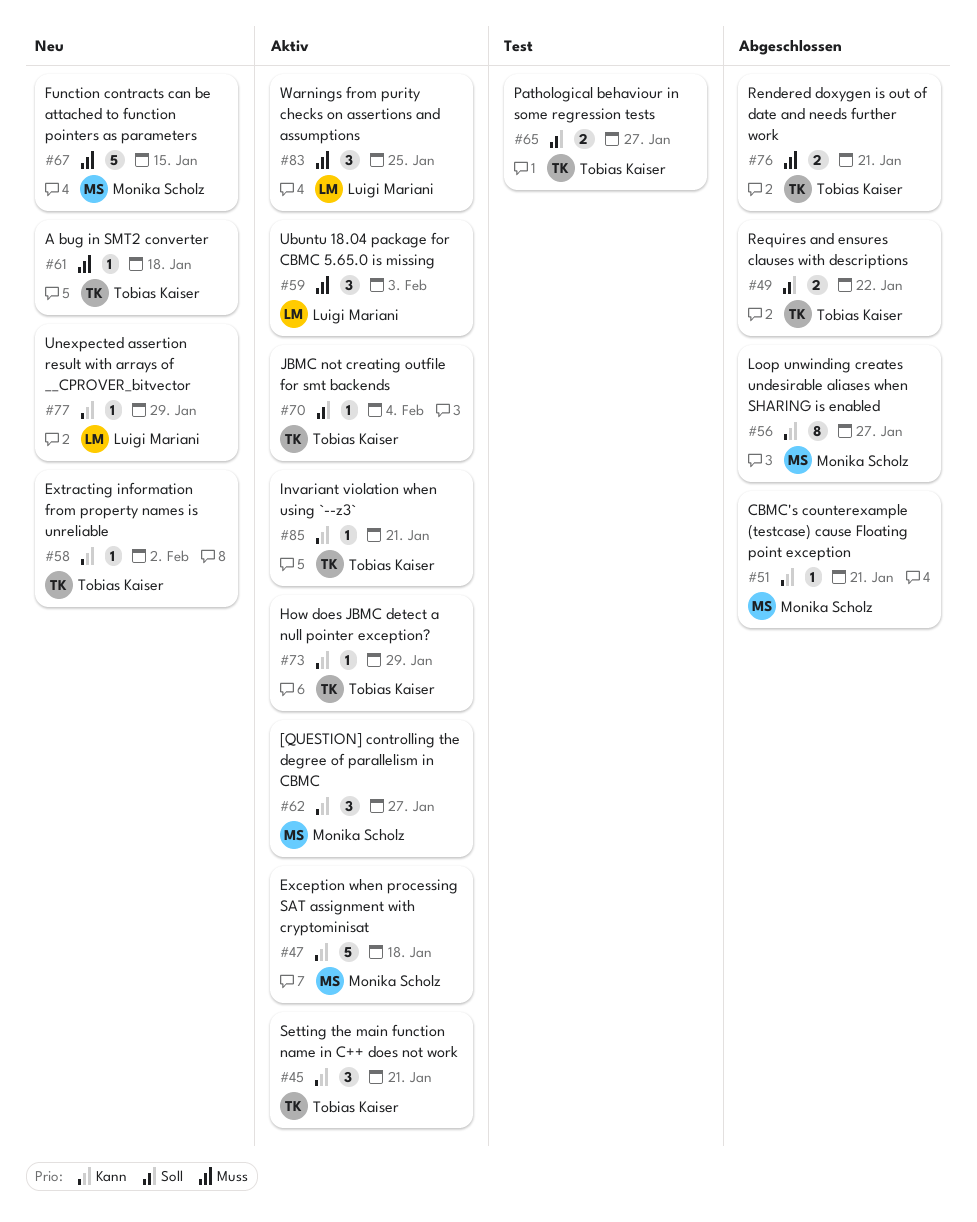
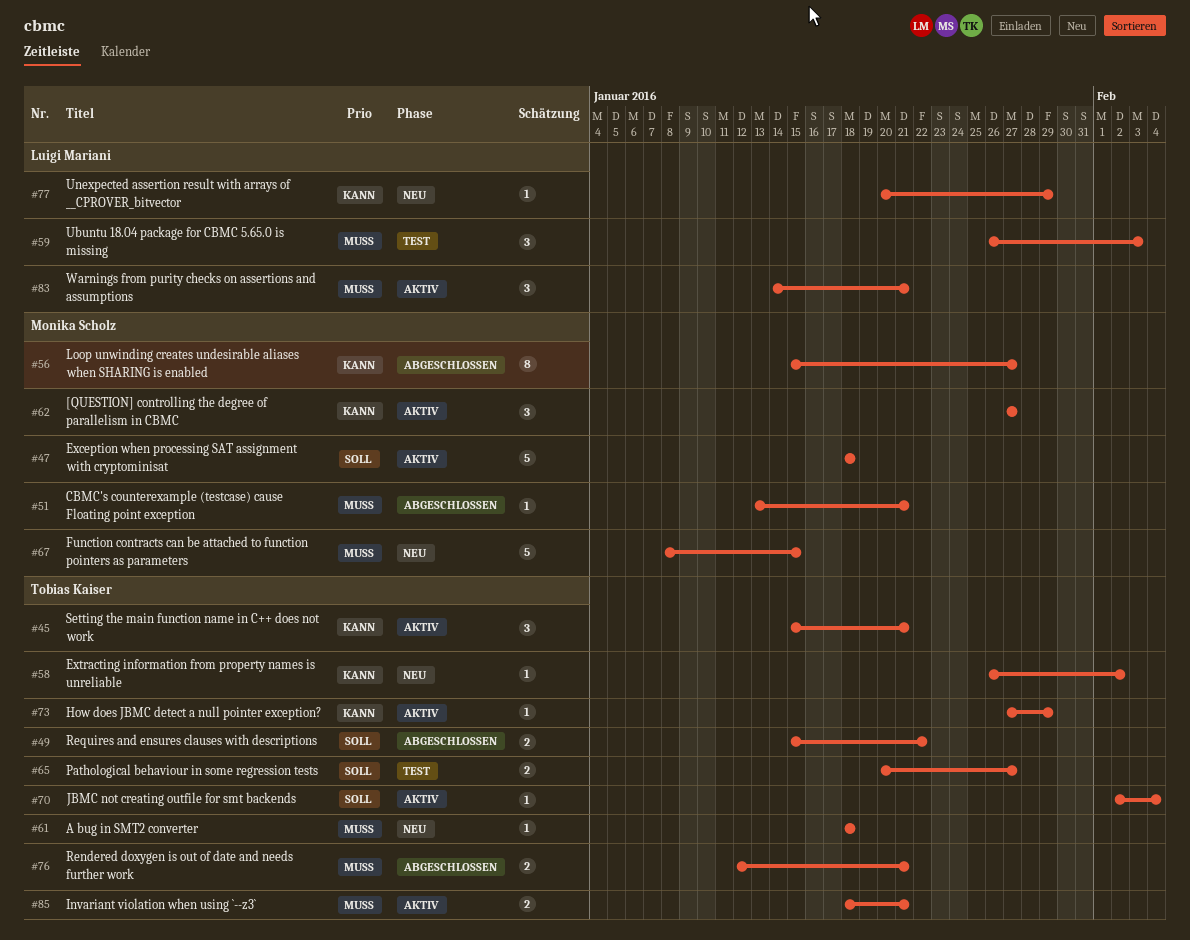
#47, priority: Kann -> Soll
#51, priority: Kann -> Muss
#59, status: Aktiv -> Test
#83, due: Jan 25 -> Jan 21
#85, priority: Kann -> Muss
#85, estimate: 1 -> 2

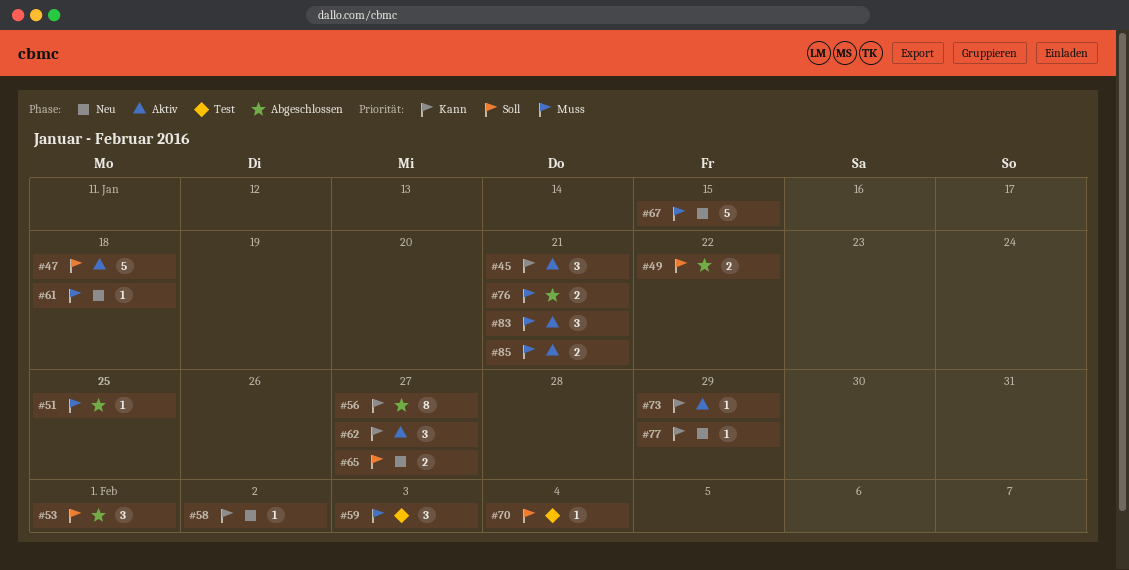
#51, due: Jan 21 -> Jan 25
#53: none -> present
#65, status: Test -> Neu
#70, status: Aktiv -> Test

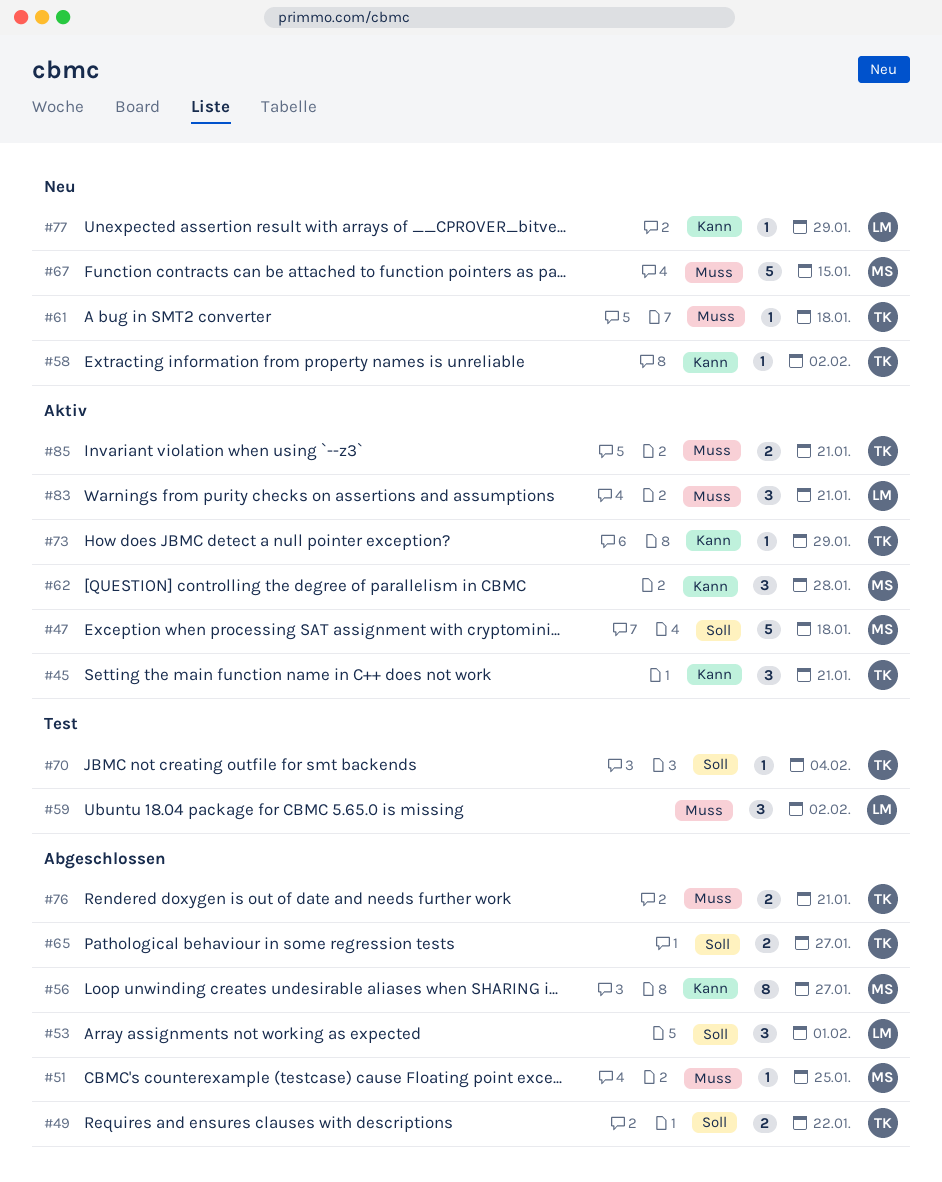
#59, due: Feb 3 -> Feb 2
#62, due: Jan 27 -> Jan 28
#65, status: Neu -> Abgeschlossen

